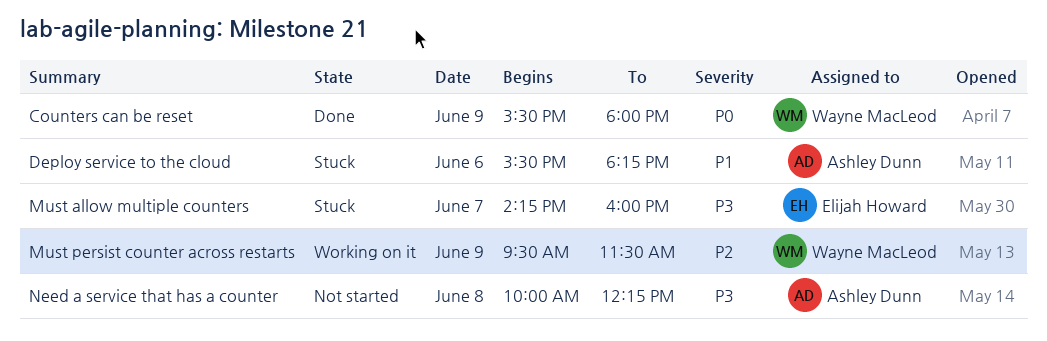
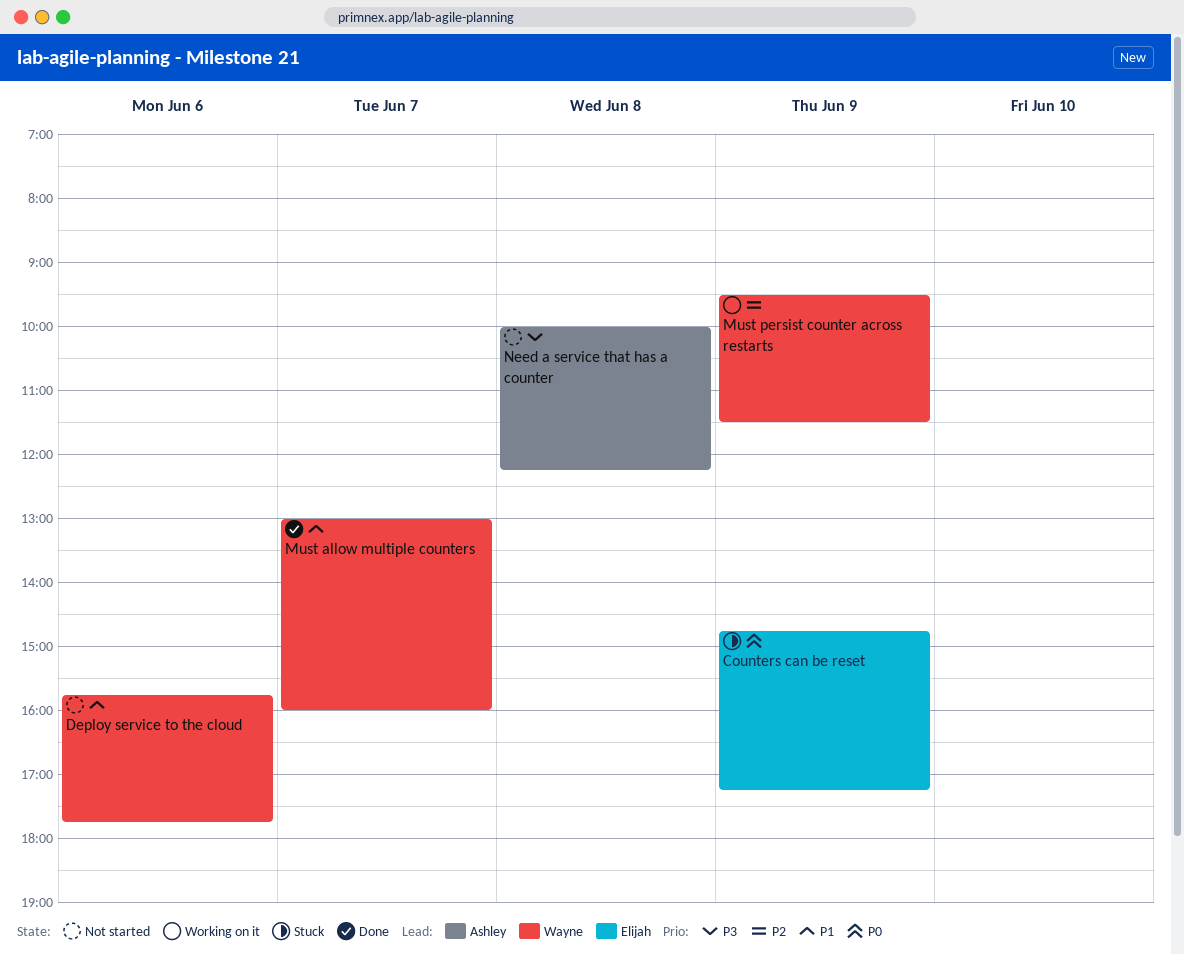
Counters can be reset, status: Done -> Stuck
Counters can be reset, owner: Wayne MacLeod -> Elijah Howard
Counters can be reset, begins: 15:30 -> 14:45
Counters can be reset, ends: 18:00 -> 17:15
Deploy service to the cloud, status: Stuck -> Not started
Deploy service to the cloud, owner: Ashley Dunn -> Wayne MacLeod
Deploy service to the cloud, begins: 15:30 -> 15:45
Deploy service to the cloud, ends: 18:15 -> 17:45
Must allow multiple counters, status: Stuck -> Done
Must allow multiple counters, owner: Elijah Howard -> Wayne MacLeod
Must allow multiple counters, priority: P3 -> P1
Must allow multiple counters, begins: 14:15 -> 13:00

